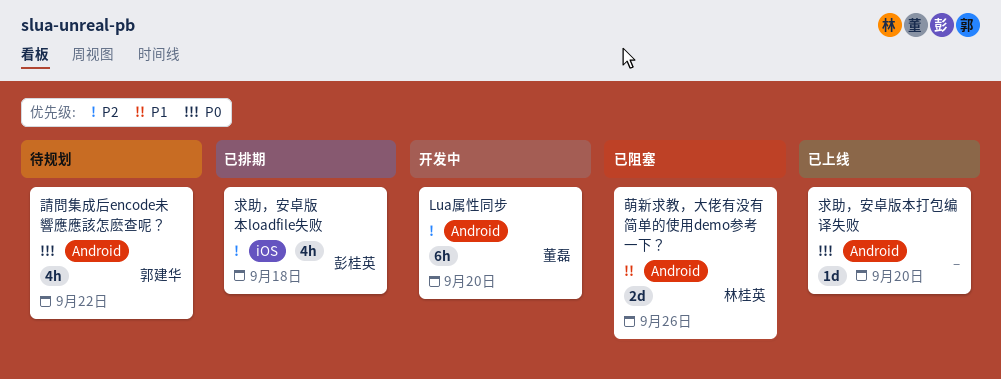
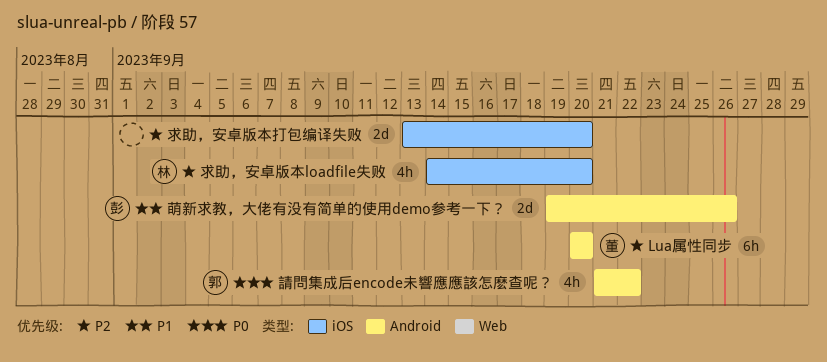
求助，安卓版本loadfile失败, owner: 彭桂英 -> 林桂英
求助，安卓版本loadfile失败, due: Sep 18 -> Sep 20
求助，安卓版本打包编译失败, priority: P0 -> P2
求助，安卓版本打包编译失败, label: Android -> iOS
求助，安卓版本打包编译失败, estimate: 1d -> 2d
萌新求教，大佬有没有简单的使用demo参考一下？, owner: 林桂英 -> 彭桂英

